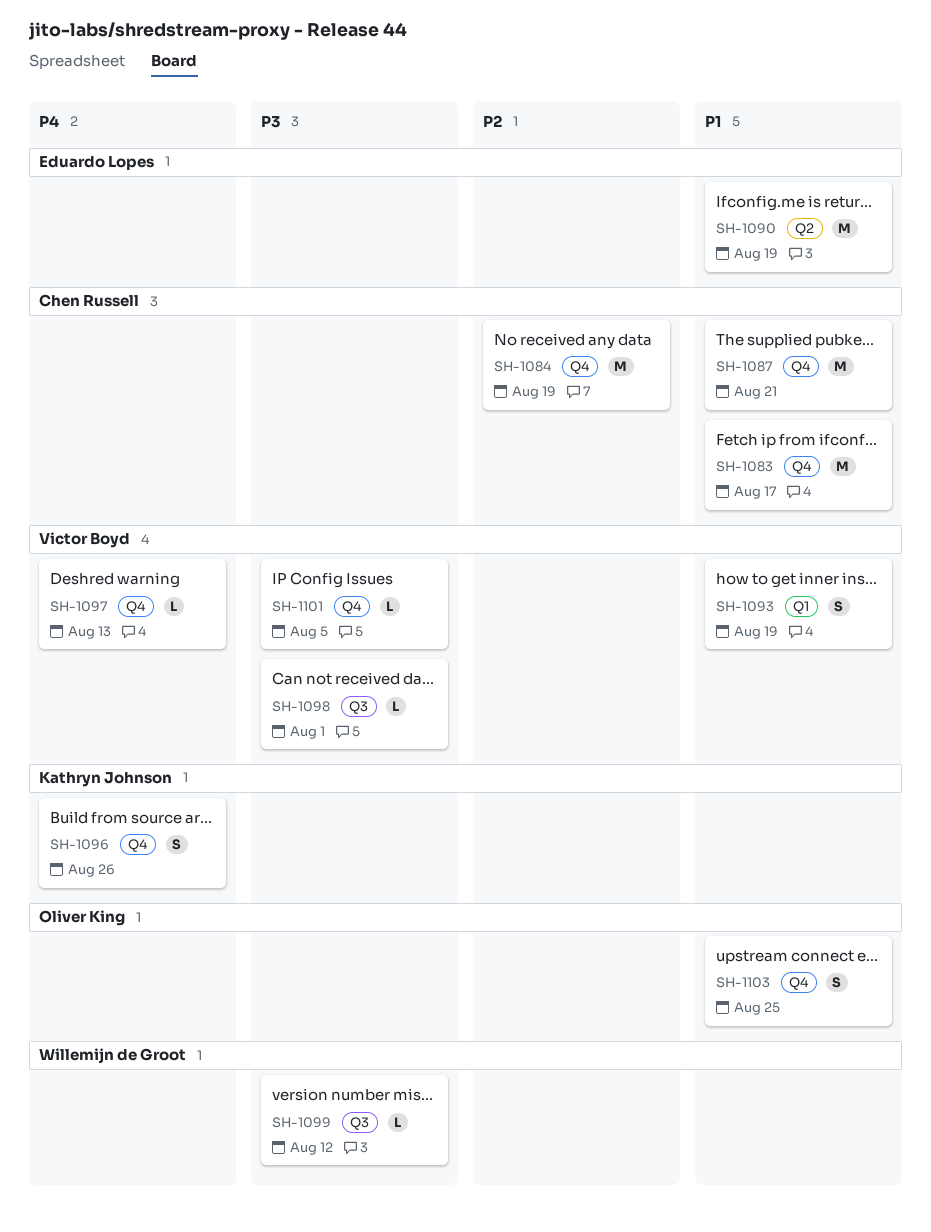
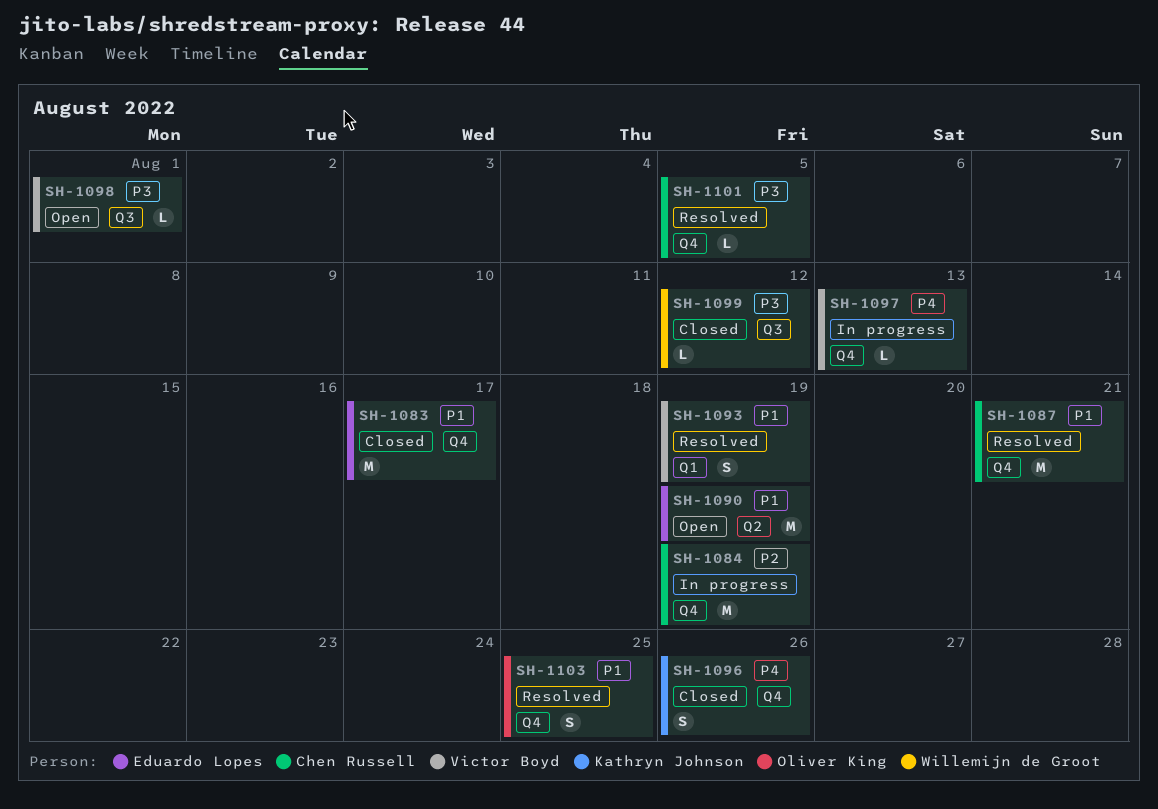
SH-1083, owner: Chen Russell -> Eduardo Lopes
SH-1101, owner: Victor Boyd -> Chen Russell

